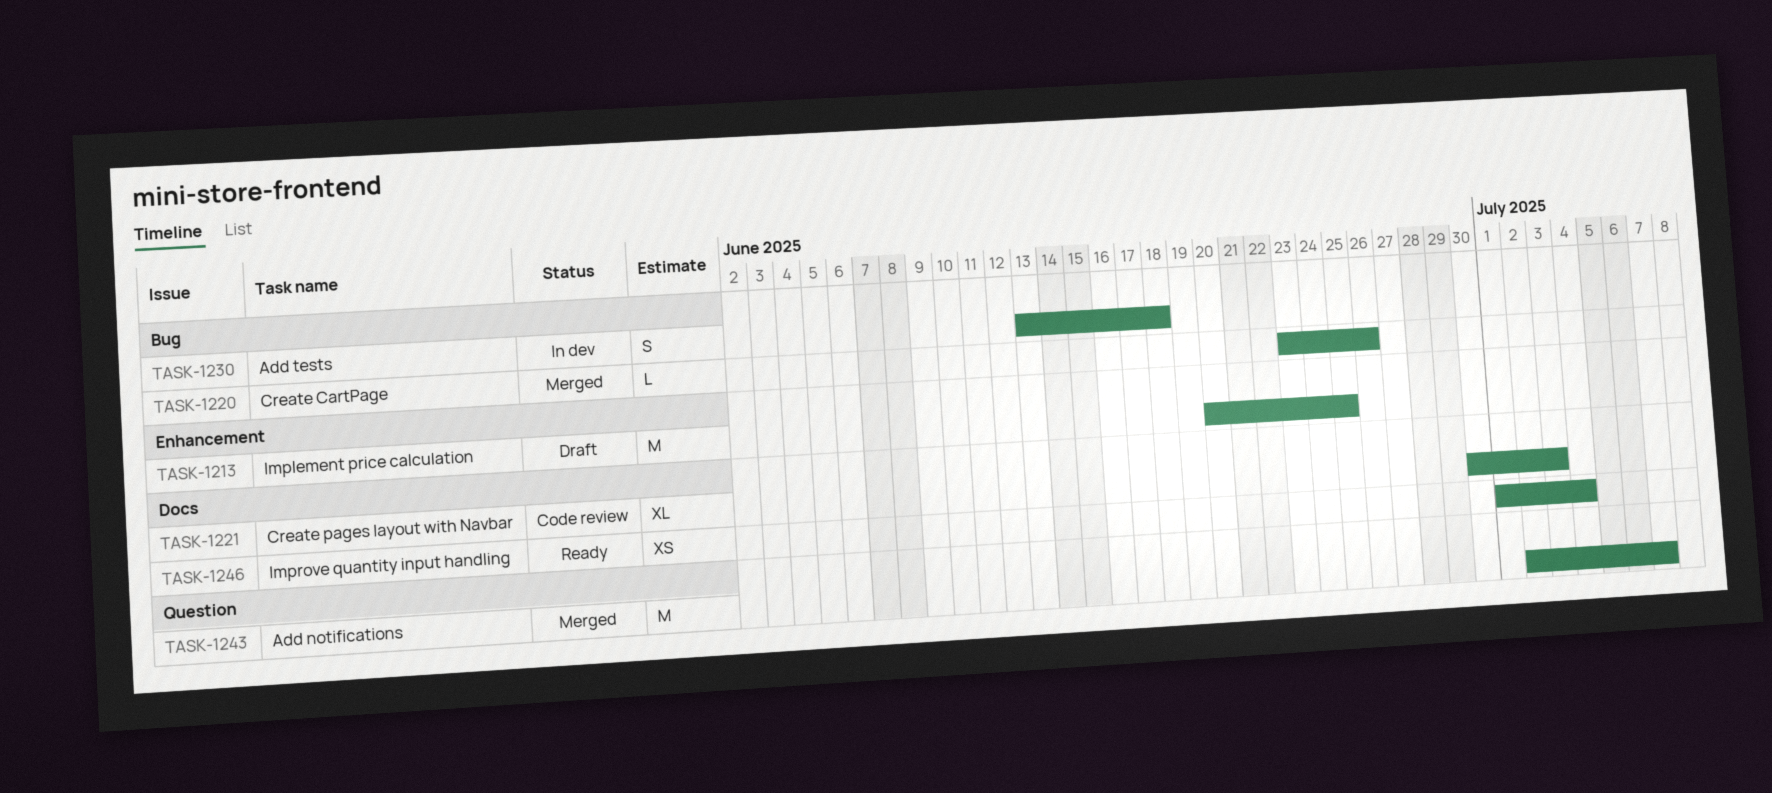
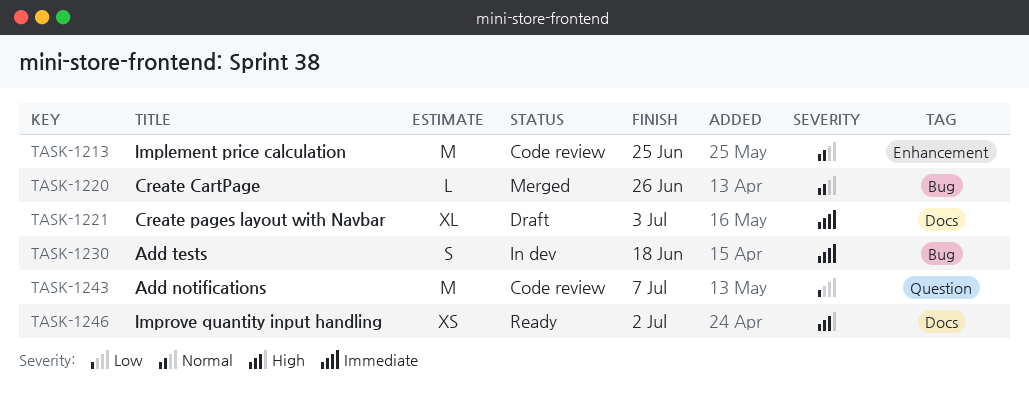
TASK-1213, status: Draft -> Code review
TASK-1221, status: Code review -> Draft
TASK-1243, status: Merged -> Code review
TASK-1246, due: Jul 4 -> Jul 2

